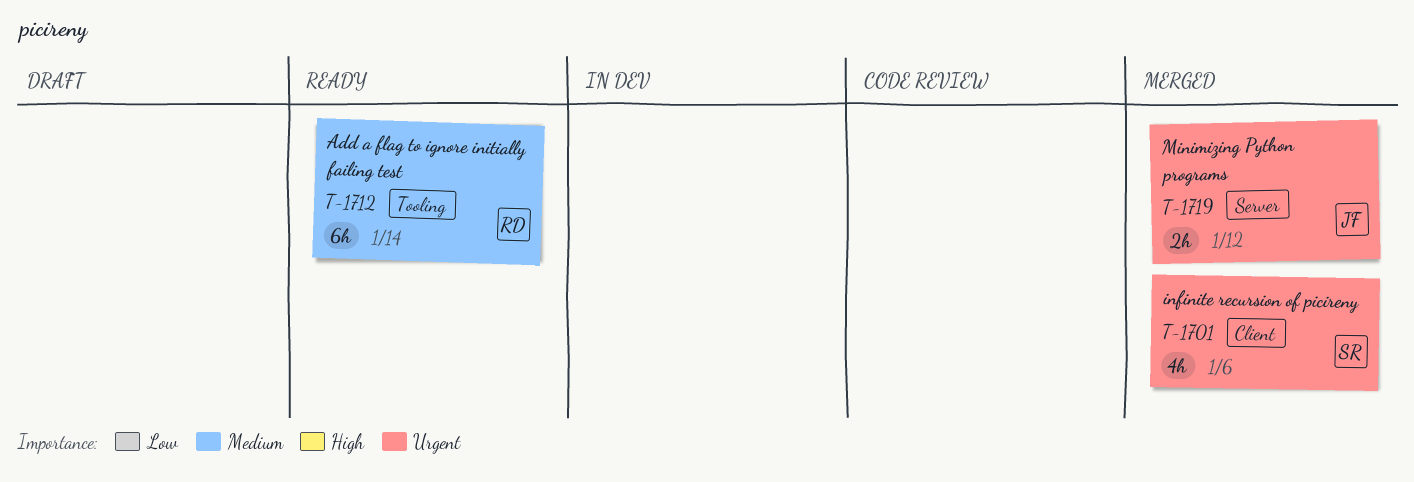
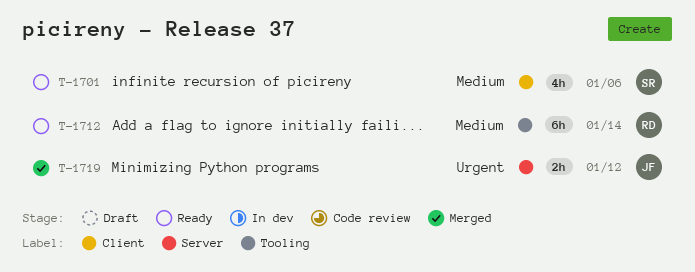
T-1701, status: Merged -> Ready
T-1701, priority: Urgent -> Medium

